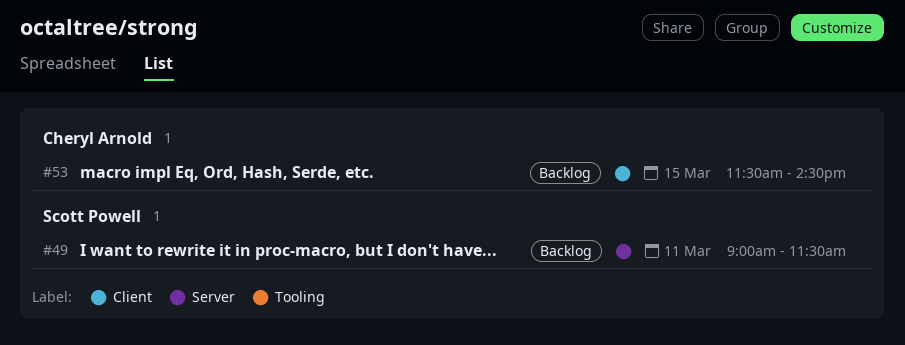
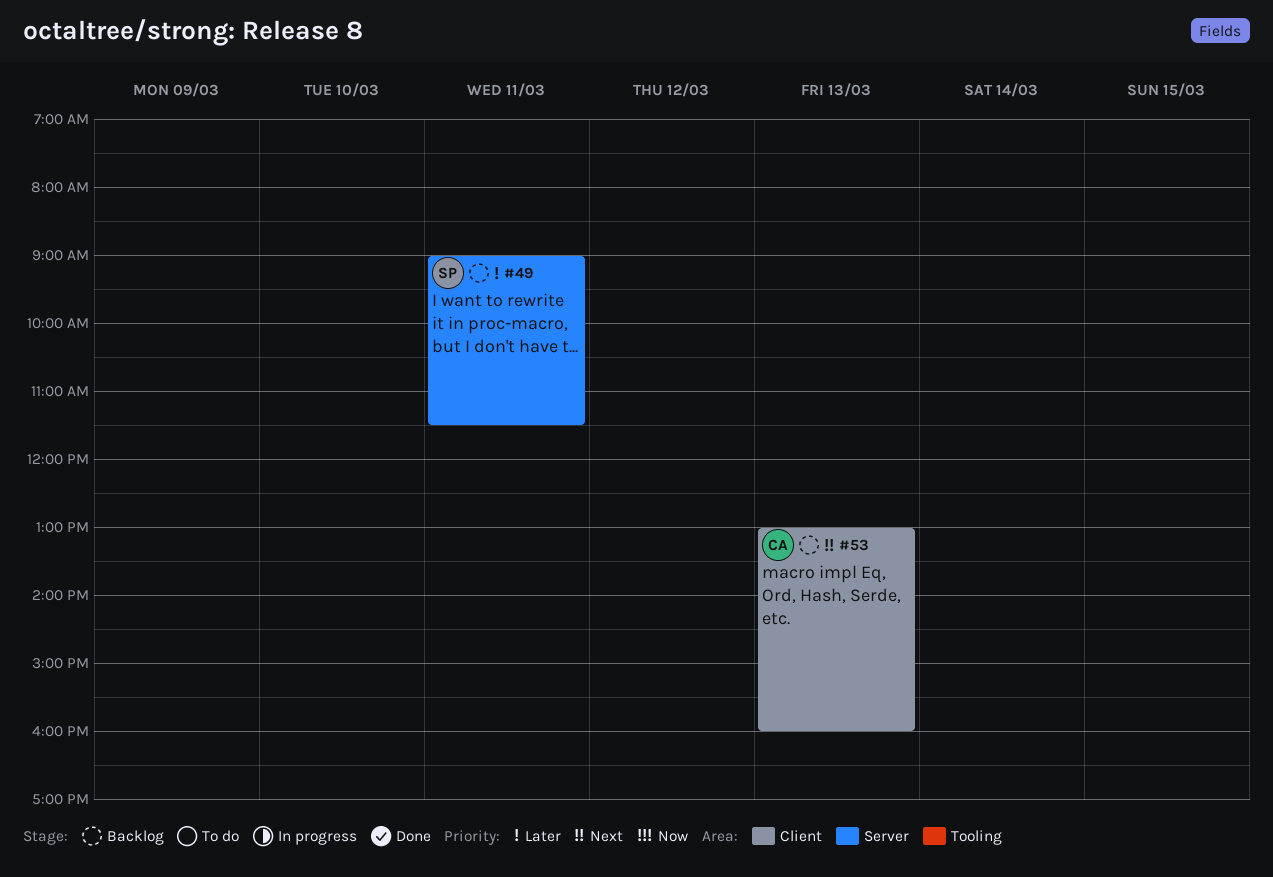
#53, day: Mar 15 -> Mar 13
#53, begins: 11:30 -> 13:00
#53, ends: 14:30 -> 16:00

